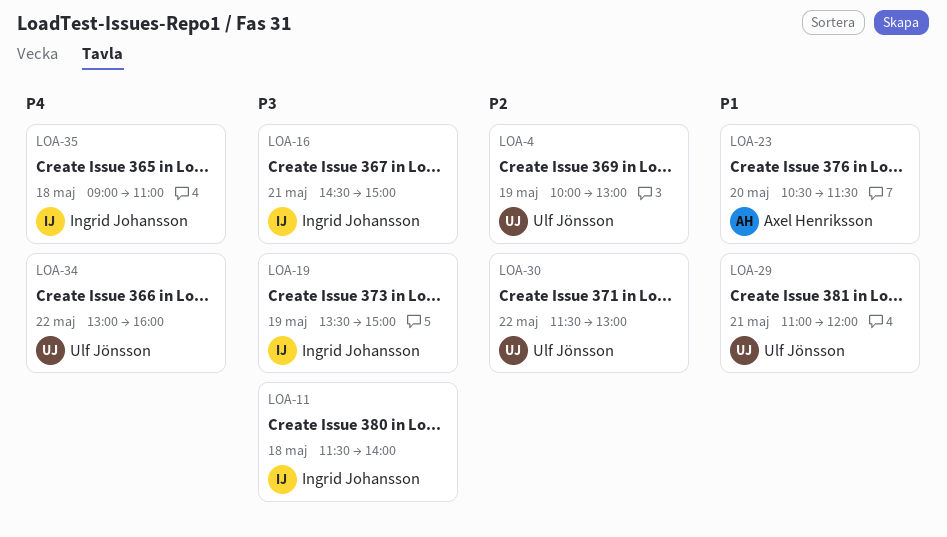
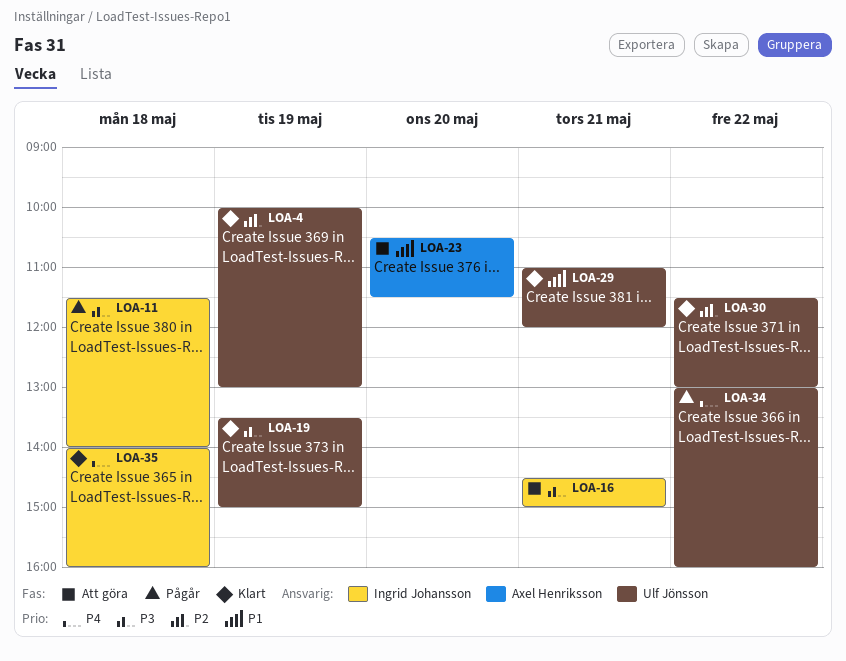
LOA-19, owner: Ingrid Johansson -> Ulf Jönsson
LOA-35, begins: 09:00 -> 14:00
LOA-35, ends: 11:00 -> 16:00

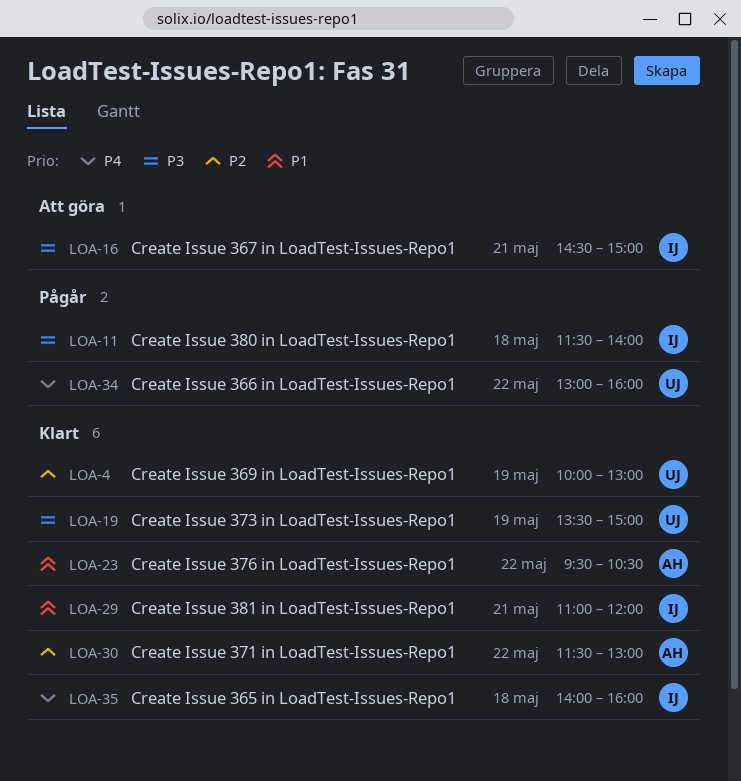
LOA-23, status: Att göra -> Klart
LOA-23, day: May 20 -> May 22
LOA-23, begins: 10:30 -> 09:30
LOA-23, ends: 11:30 -> 10:30
LOA-29, owner: Ulf Jönsson -> Ingrid Johansson
LOA-30, owner: Ulf Jönsson -> Axel Henriksson

